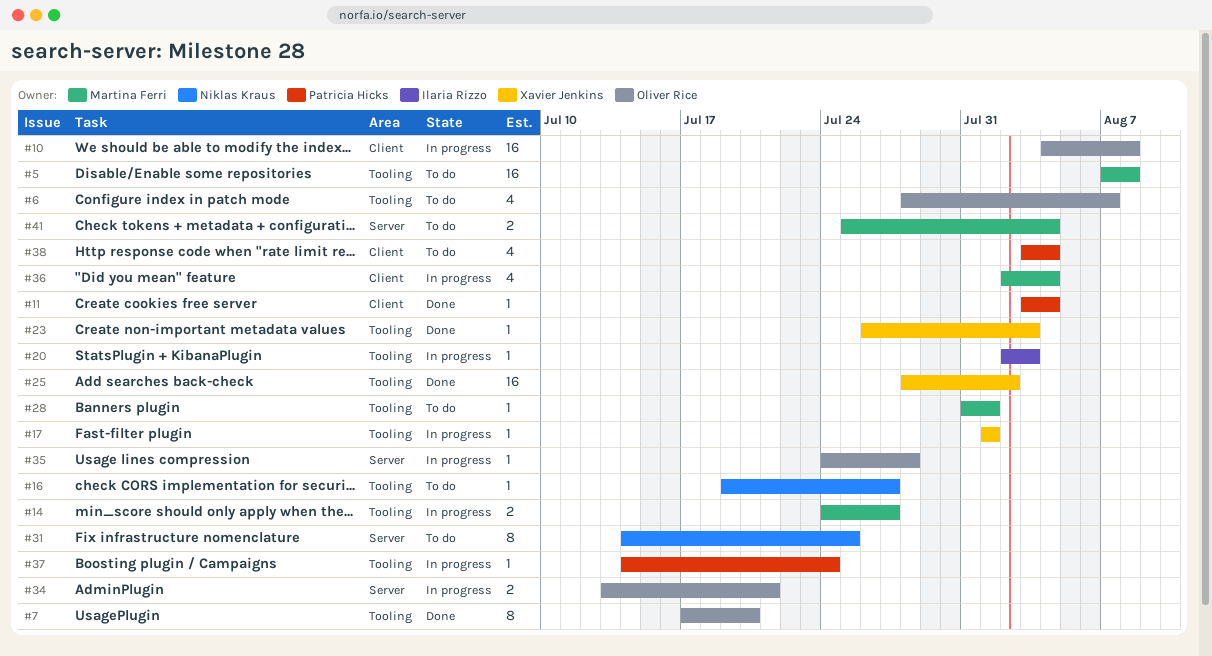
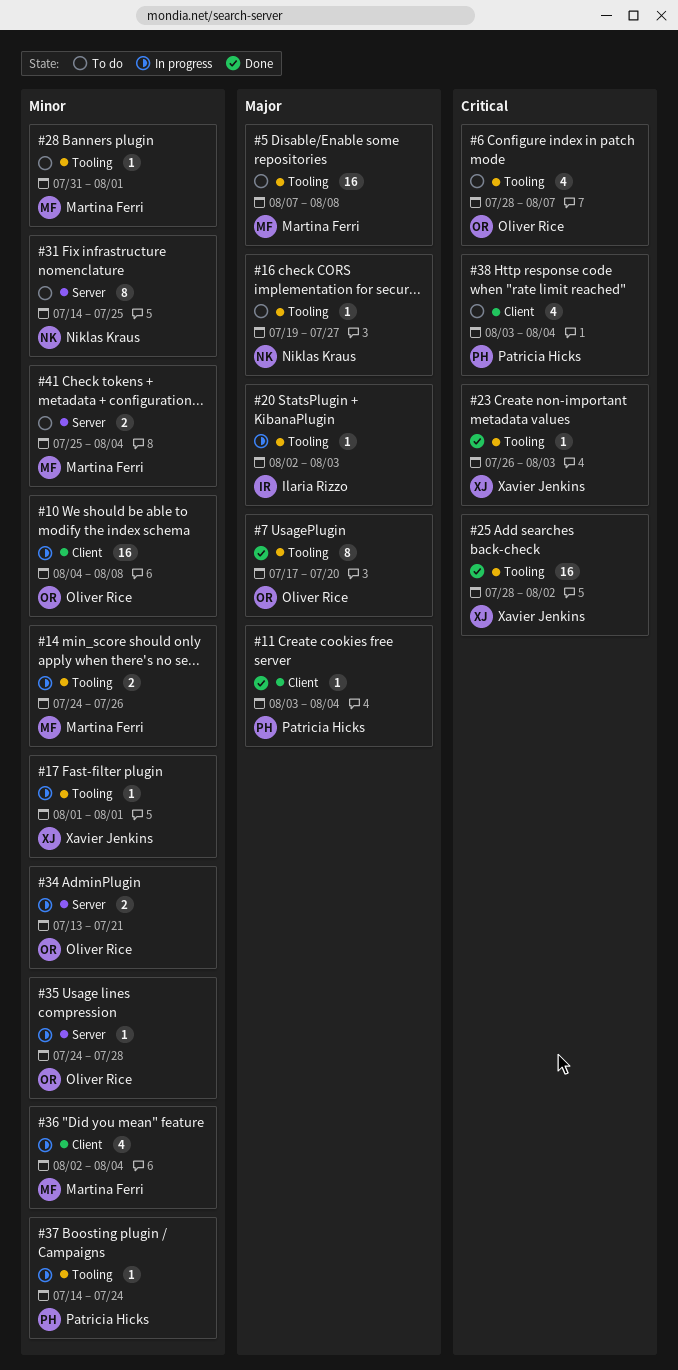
#14, due: Jul 27 -> Jul 26

